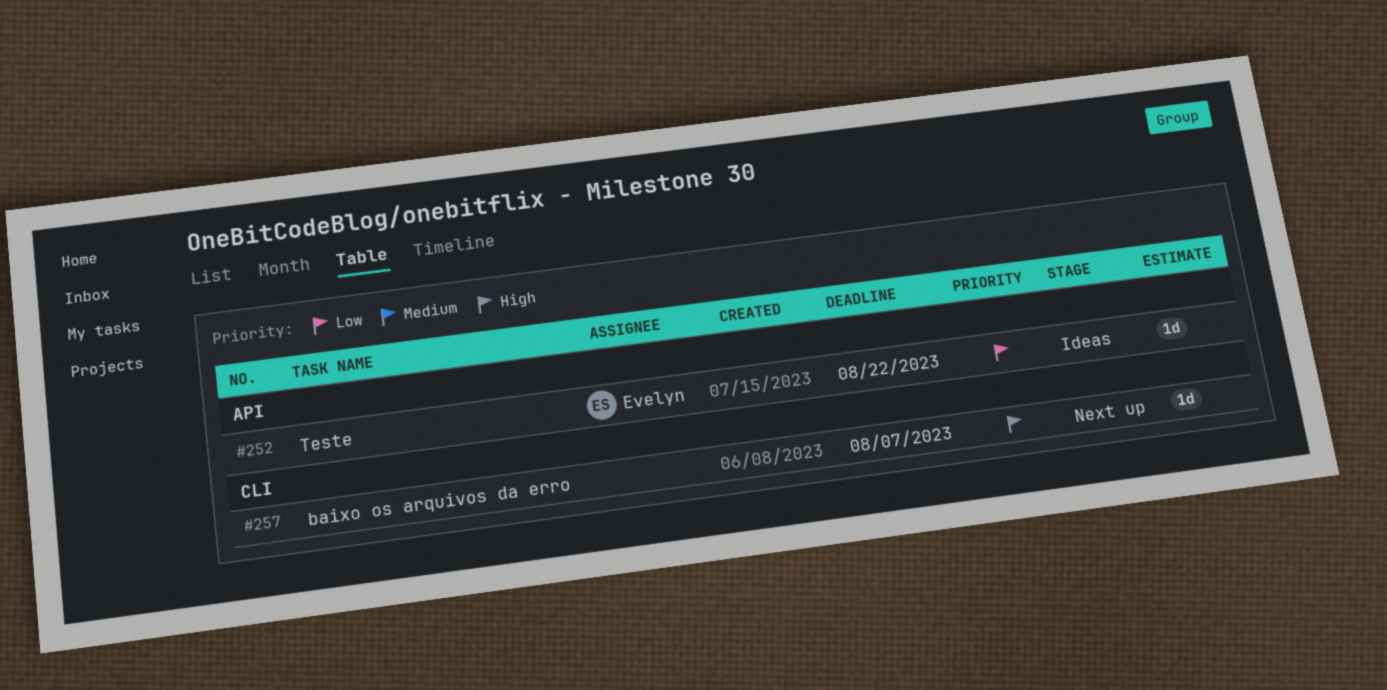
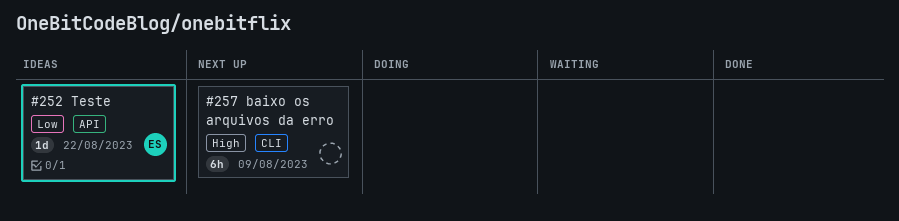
#257, estimate: 1d -> 6h
#257, due: Aug 7 -> Aug 9

